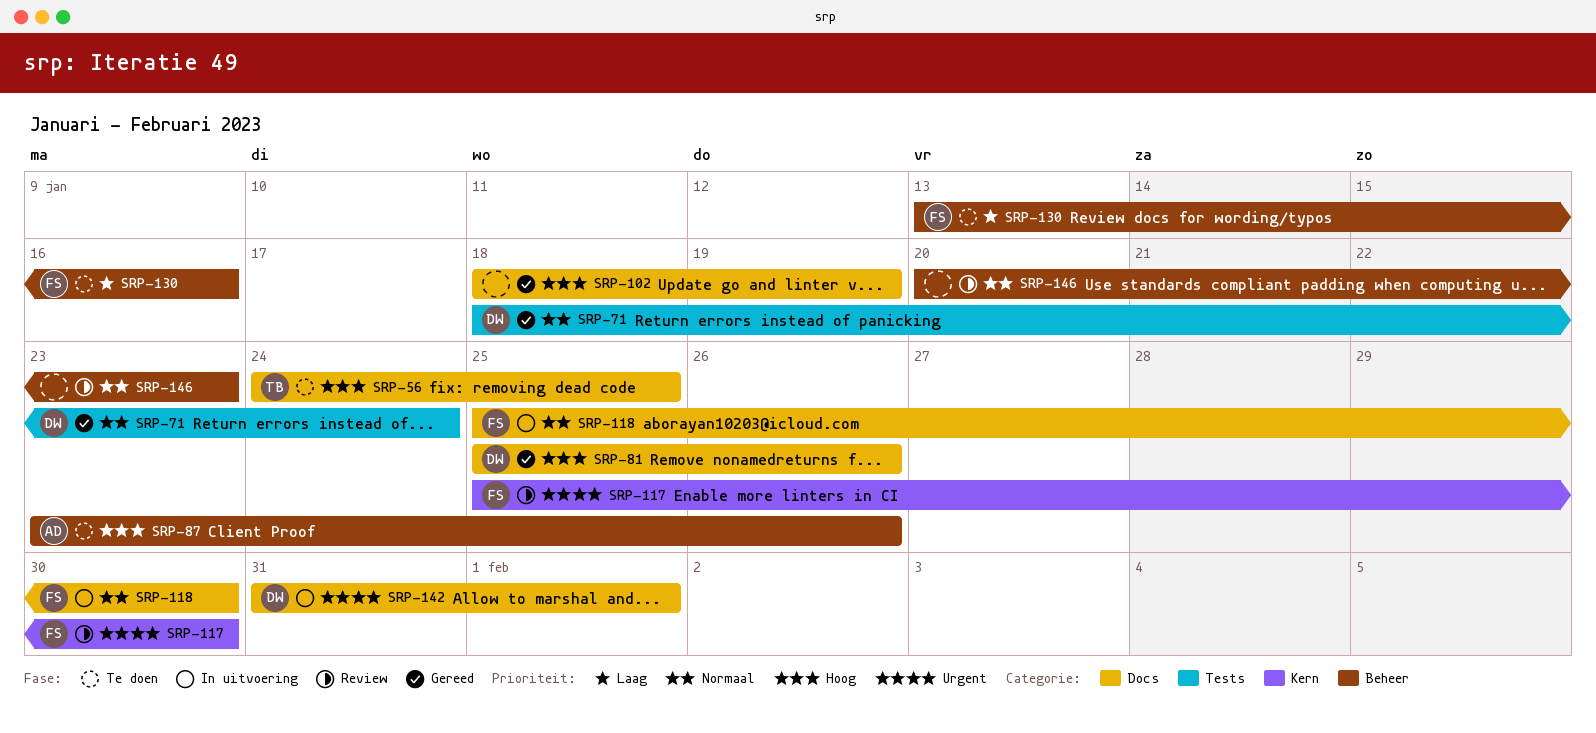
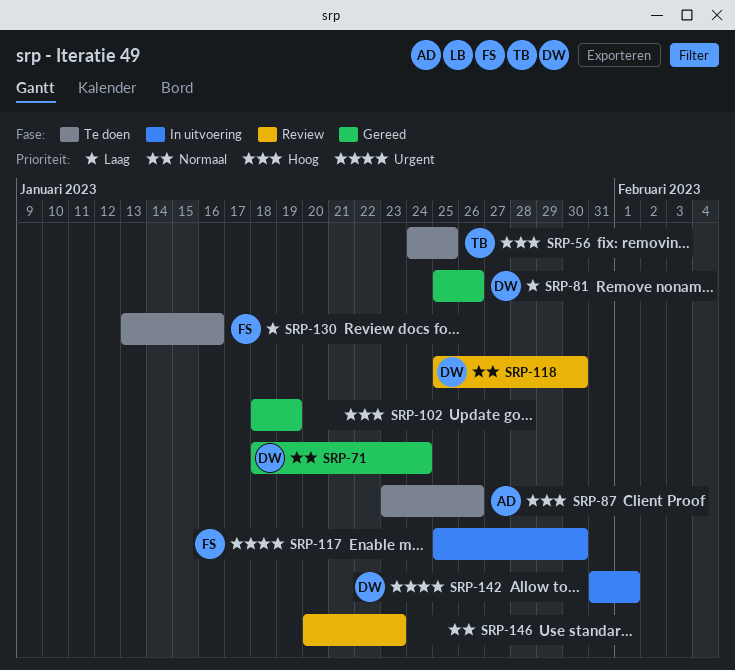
SRP-81, priority: Hoog -> Laag
SRP-117, status: Review -> In uitvoering
SRP-118, status: In uitvoering -> Review
SRP-118, owner: FS -> DW

